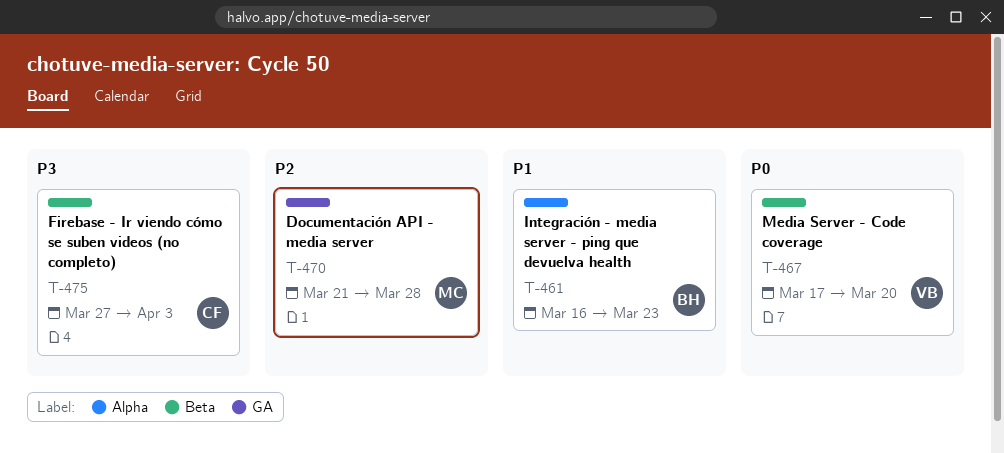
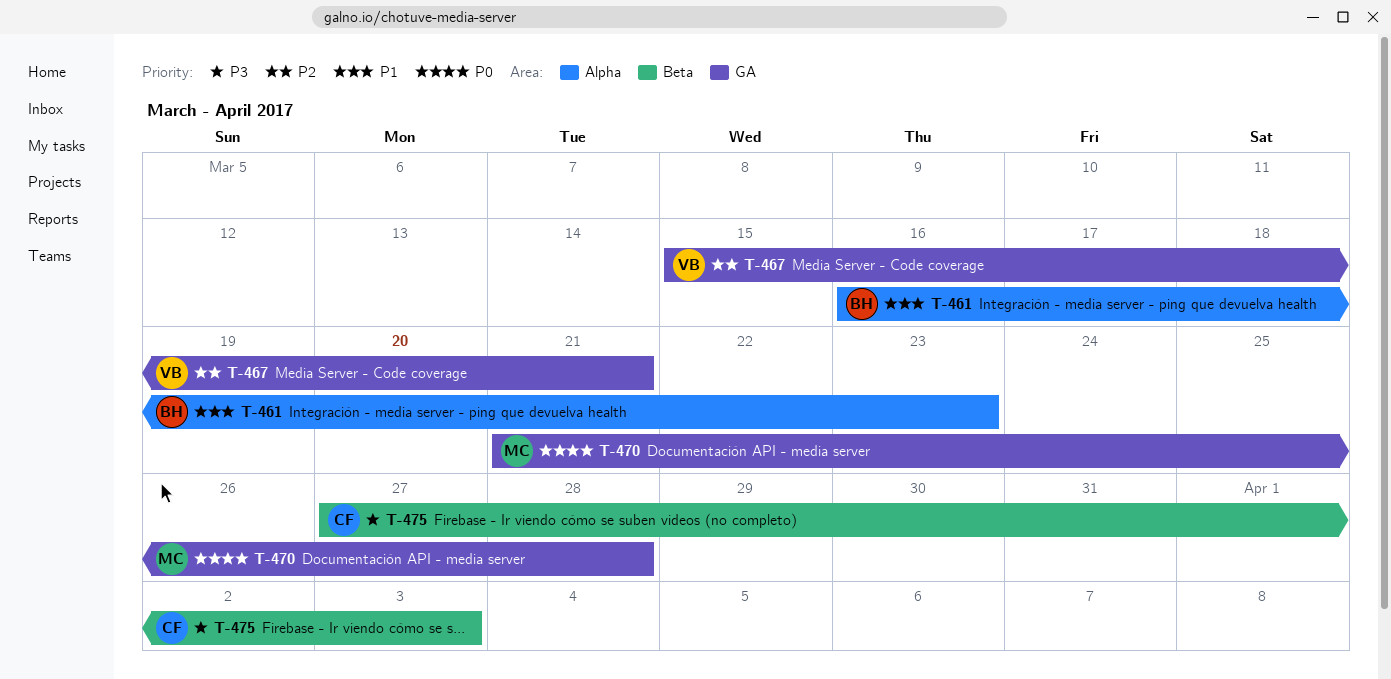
T-467, priority: P0 -> P2
T-467, label: Beta -> GA
T-467, start: Mar 17 -> Mar 15
T-467, due: Mar 20 -> Mar 21
T-470, priority: P2 -> P0

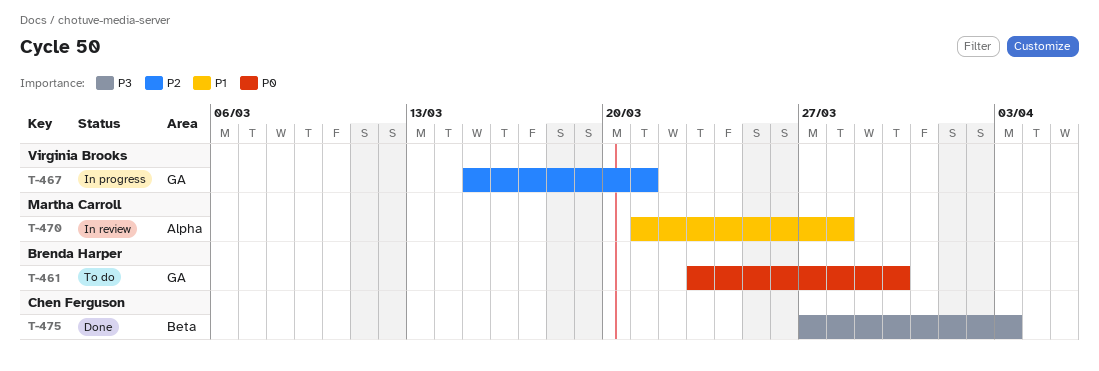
T-461, priority: P1 -> P0
T-461, label: Alpha -> GA
T-461, start: Mar 16 -> Mar 23
T-461, due: Mar 23 -> Mar 30
T-470, priority: P0 -> P1
T-470, label: GA -> Alpha

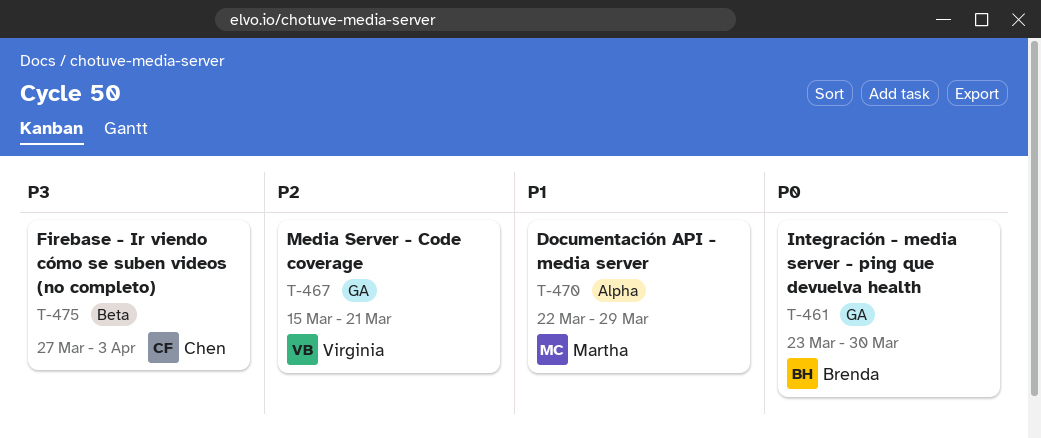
T-470, start: Mar 21 -> Mar 22
T-470, due: Mar 28 -> Mar 29

